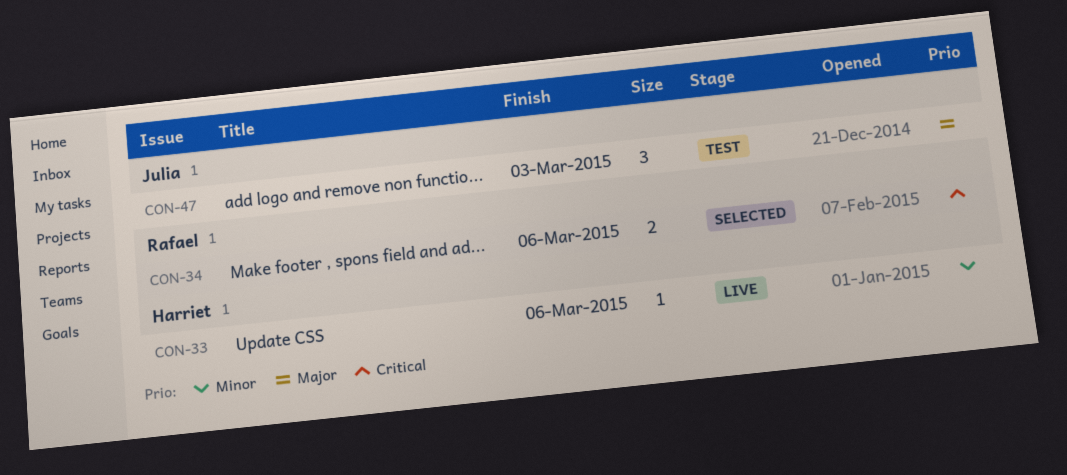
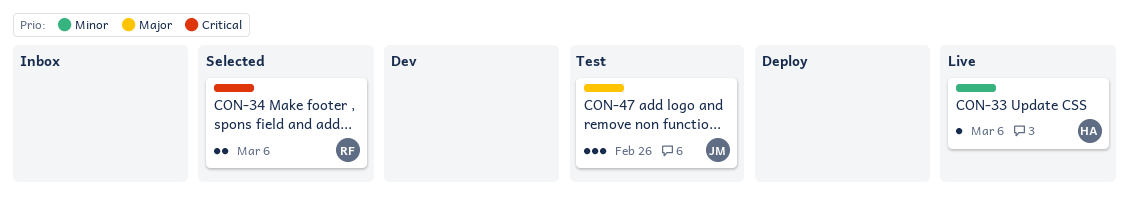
CON-47, due: Mar 3 -> Feb 26

